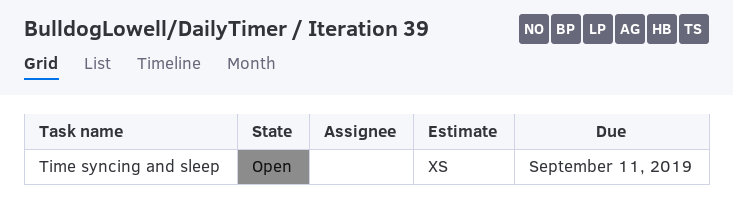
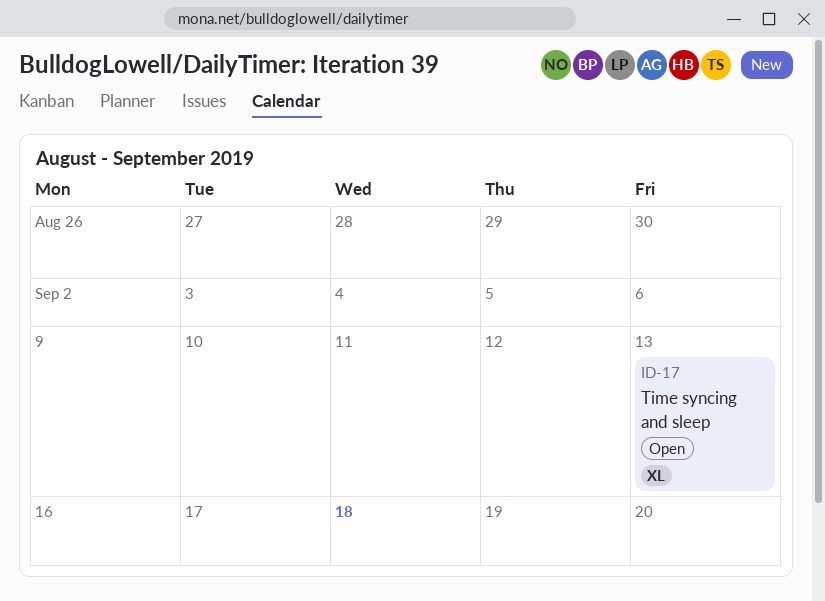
Time syncing and sleep, estimate: XS -> XL
Time syncing and sleep, due: Sep 11 -> Sep 13

